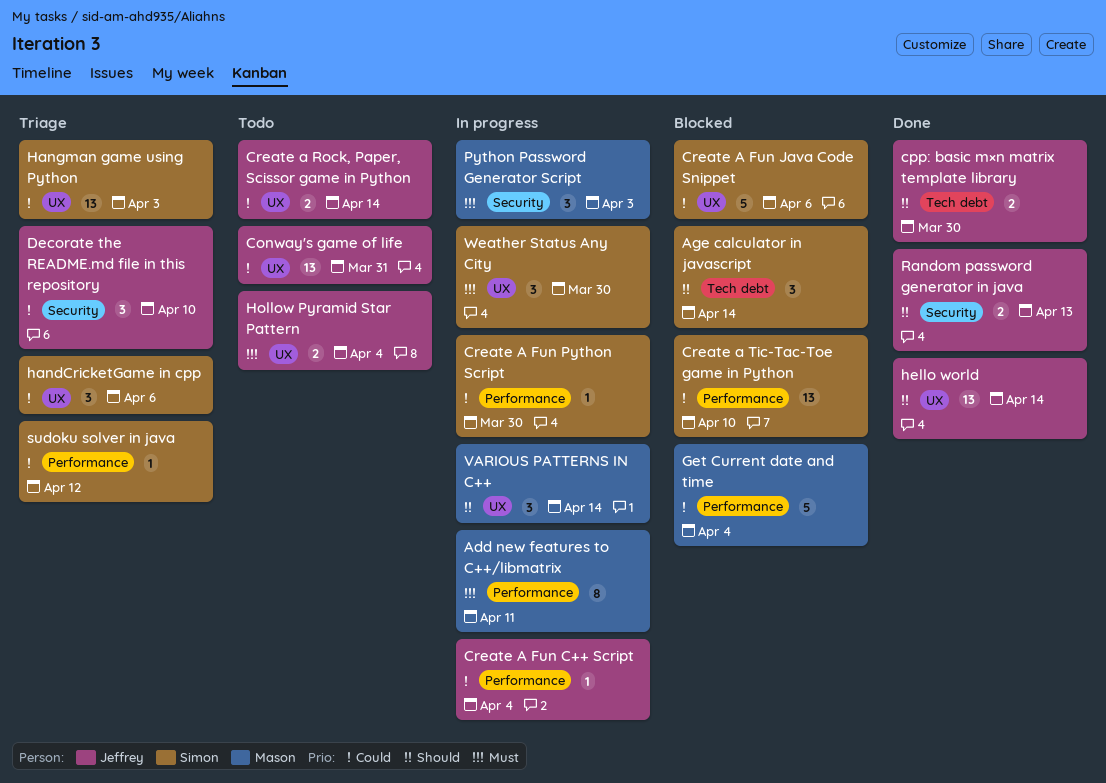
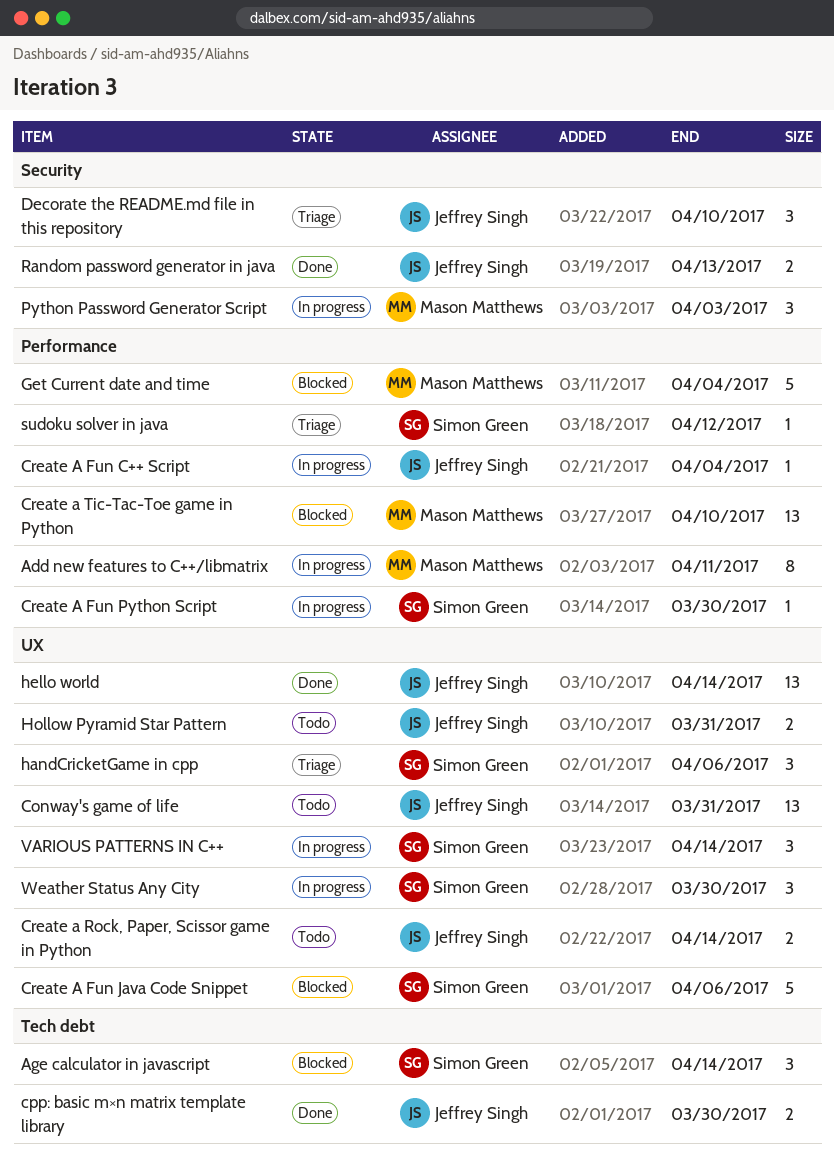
Create a Tic-Tac-Toe game in Python, owner: Simon Green -> Mason Matthews
Hangman game using Python: present -> none
Hollow Pyramid Star Pattern, due: Apr 4 -> Mar 31
VARIOUS PATTERNS IN C++, owner: Mason Matthews -> Simon Green

